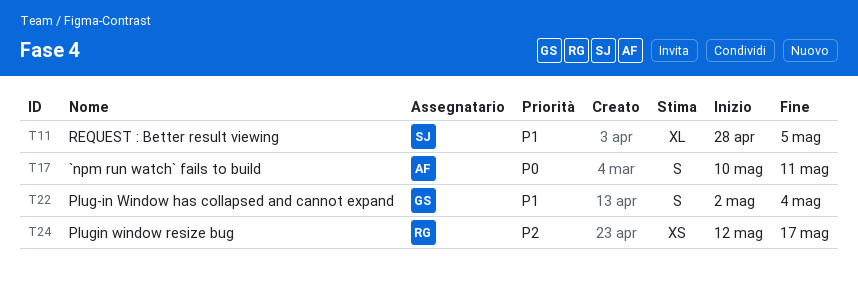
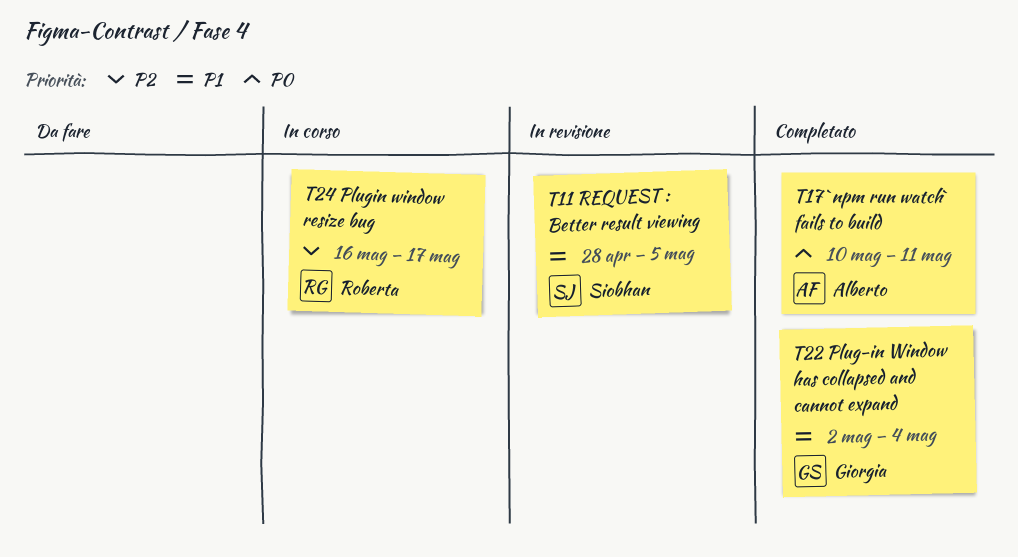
T24, start: May 12 -> May 16

